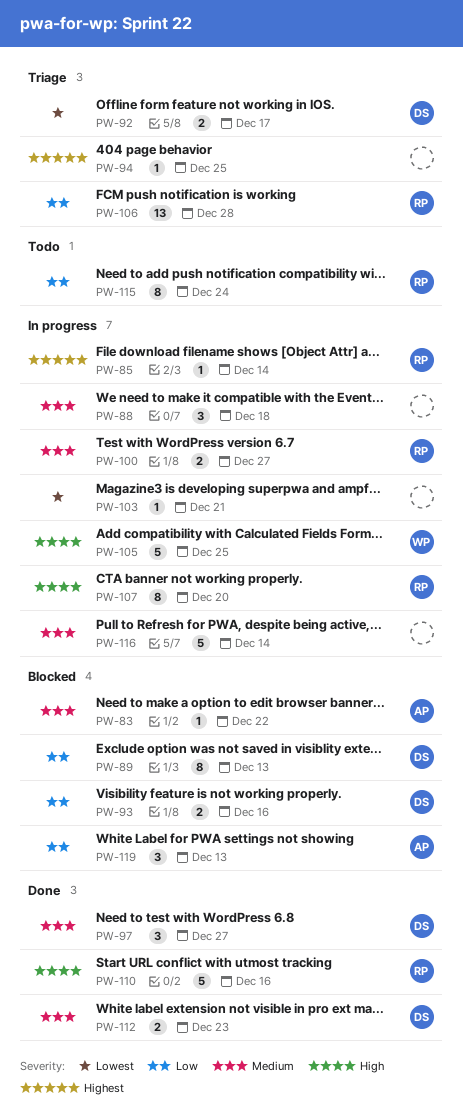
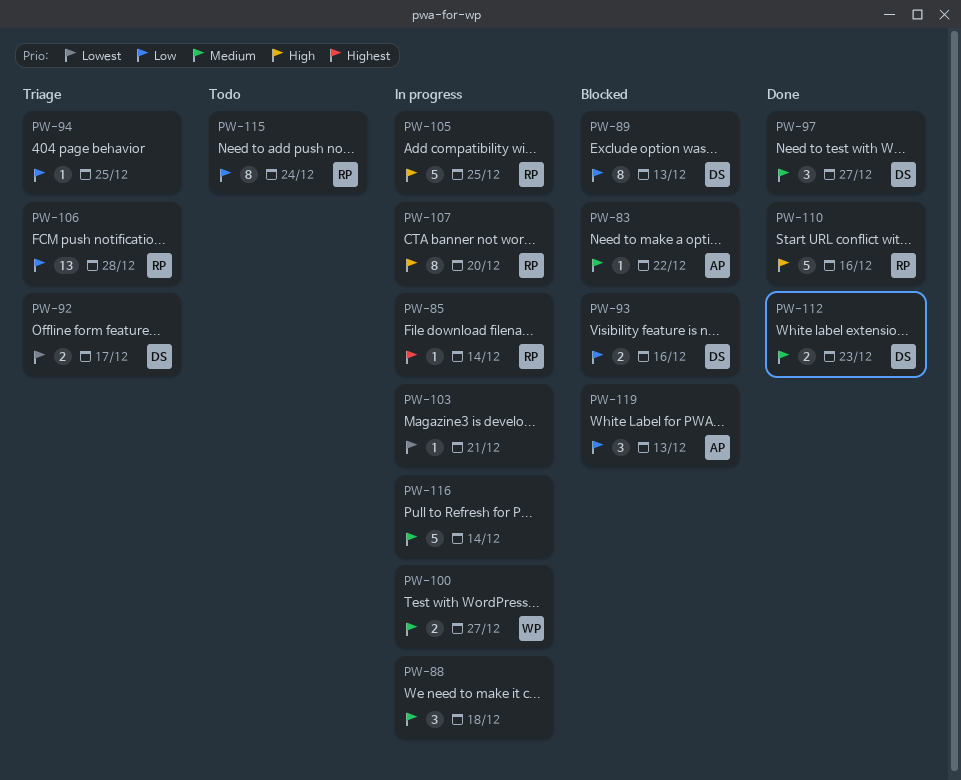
PW-94, priority: Highest -> Low
PW-100, owner: RP -> WP
PW-105, owner: WP -> RP

